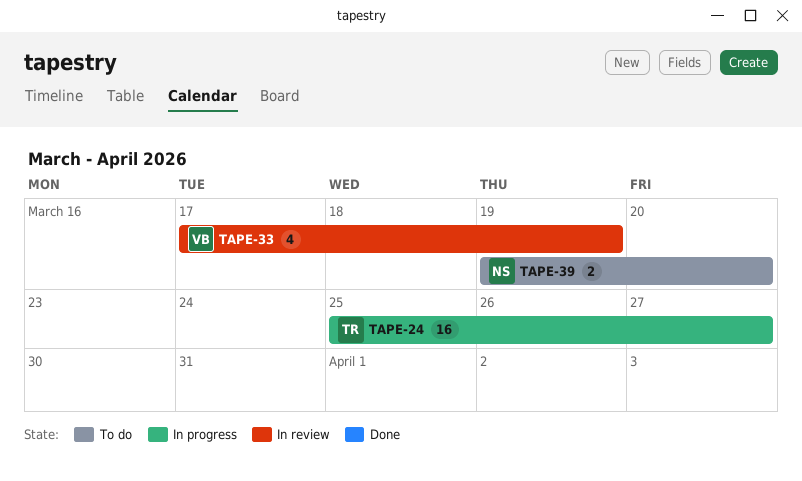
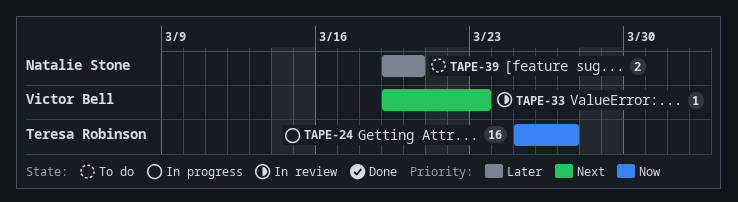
TAPE-33, estimate: 4 -> 1
TAPE-33, start: Mar 17 -> Mar 19
TAPE-33, due: Mar 19 -> Mar 23

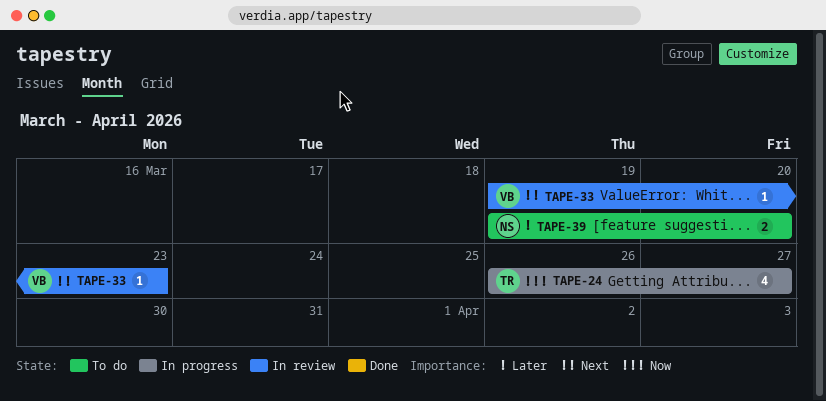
TAPE-24, estimate: 16 -> 4
TAPE-24, start: Mar 25 -> Mar 26

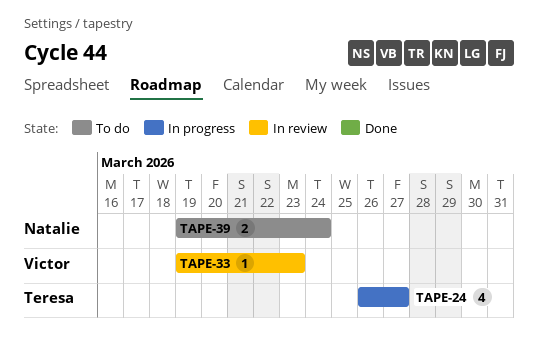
TAPE-39, due: Mar 20 -> Mar 24

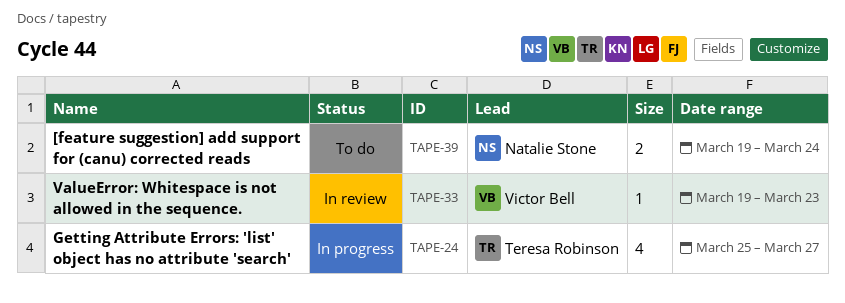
TAPE-24, start: Mar 26 -> Mar 25

